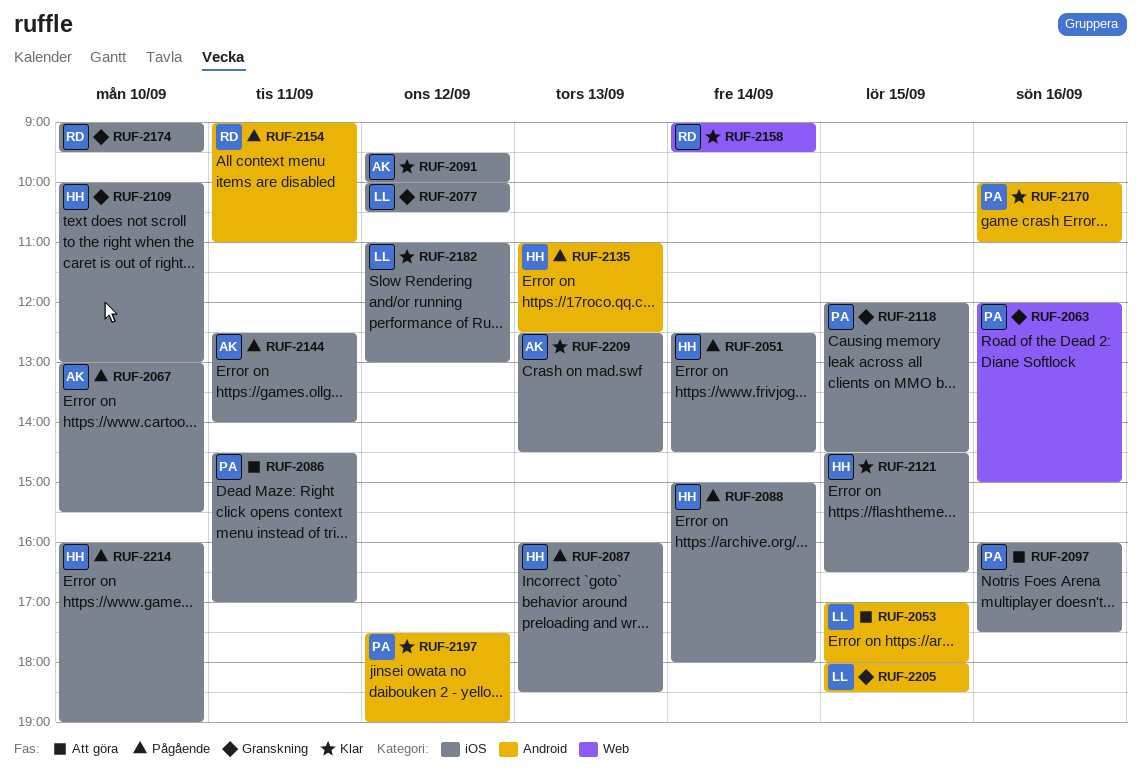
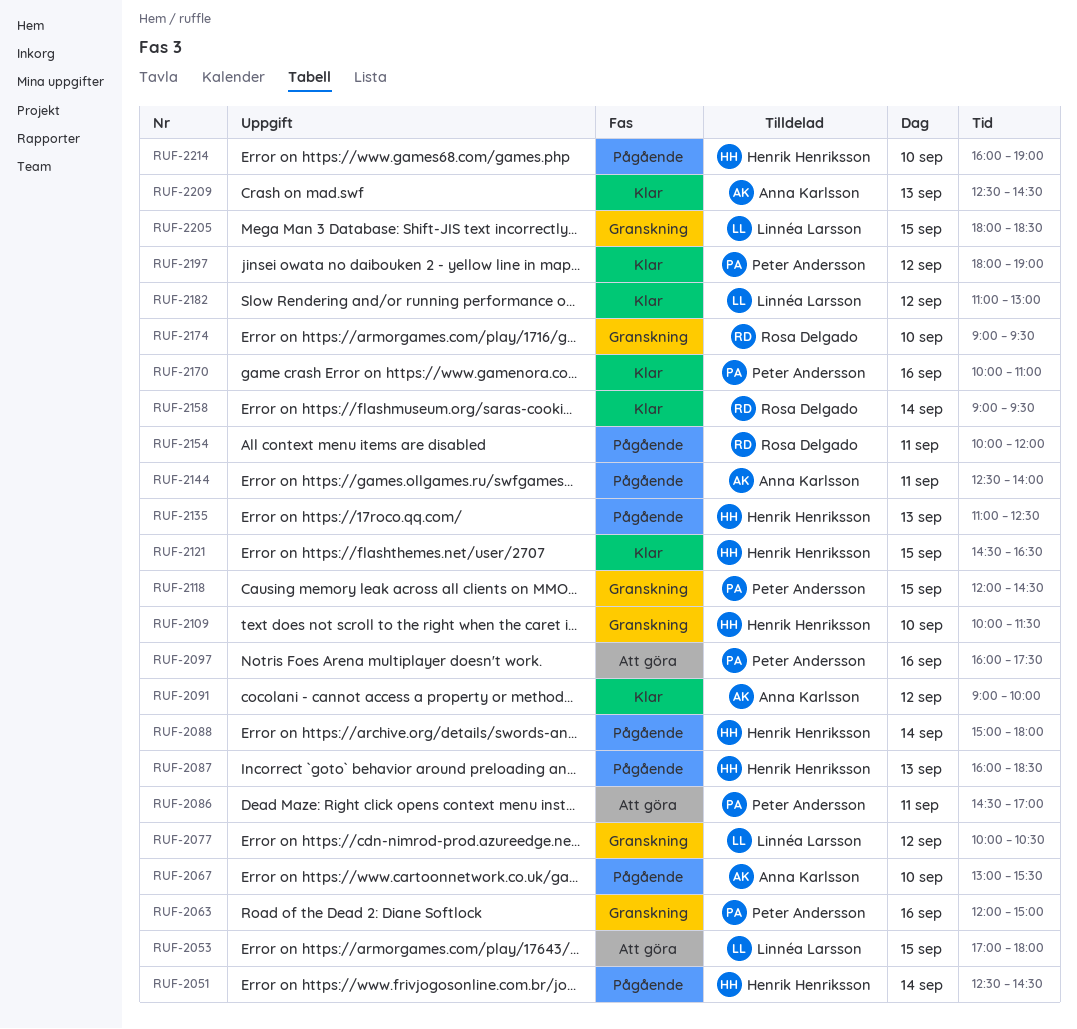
RUF-2091, begins: 09:30 -> 09:00
RUF-2109, ends: 13:00 -> 11:30
RUF-2154, begins: 09:00 -> 10:00
RUF-2154, ends: 11:00 -> 12:00
RUF-2197, begins: 17:30 -> 18:00

